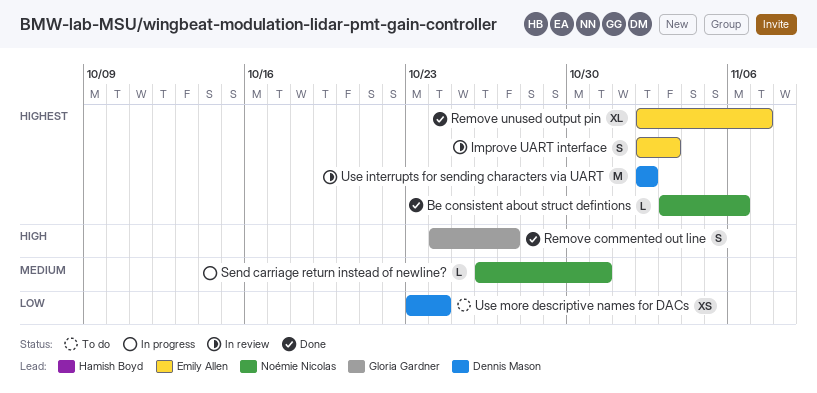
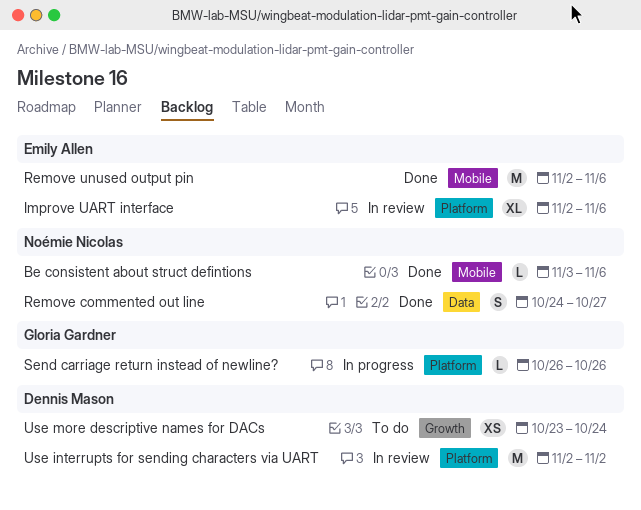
Improve UART interface, estimate: S -> XL
Improve UART interface, due: Nov 3 -> Nov 6
Remove commented out line, owner: Gloria Gardner -> Noémie Nicolas
Remove unused output pin, estimate: XL -> M
Remove unused output pin, due: Nov 7 -> Nov 6
Send carriage return instead of newline?, owner: Noémie Nicolas -> Gloria Gardner
Send carriage return instead of newline?, due: Oct 31 -> Oct 26

